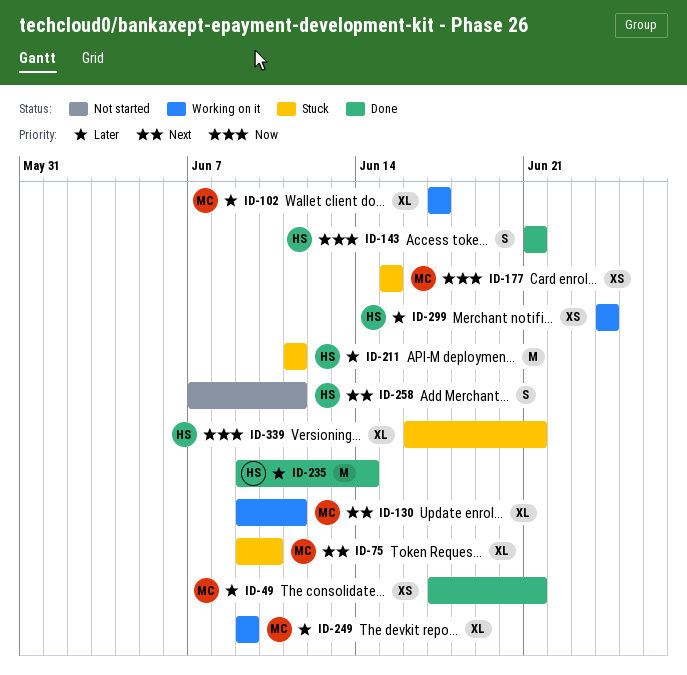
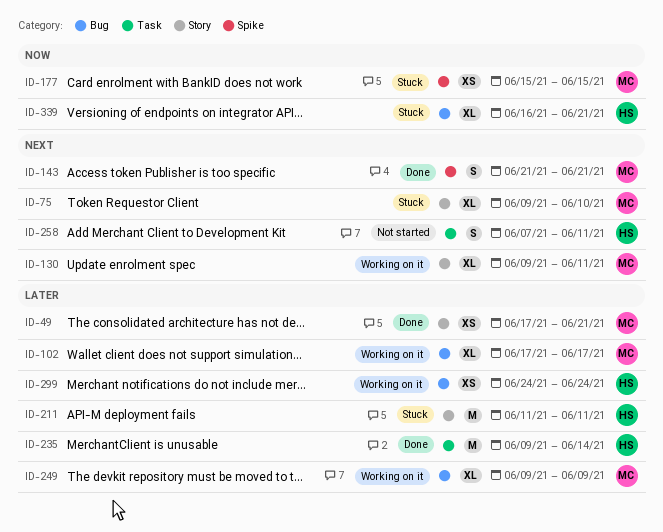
ID-143, owner: HS -> MC
ID-143, priority: Now -> Next

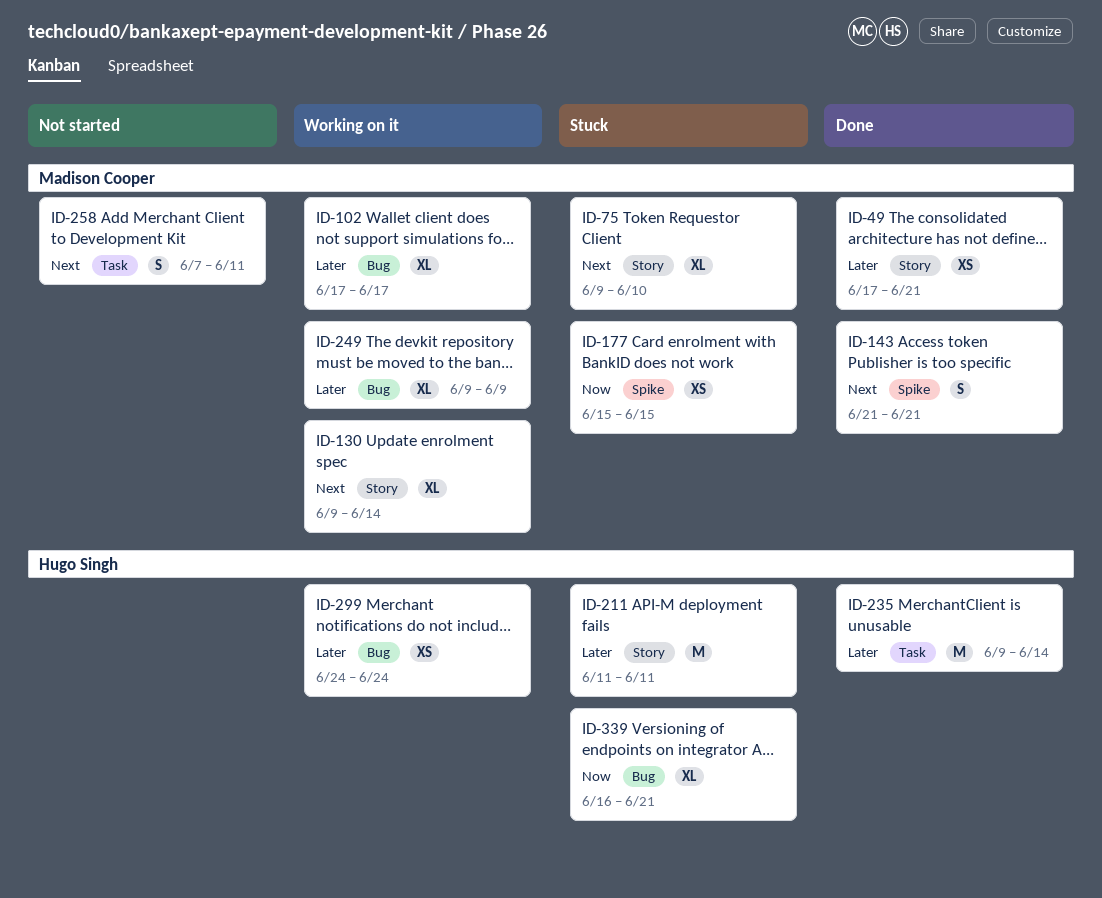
ID-130, due: Jun 11 -> Jun 14
ID-258, owner: Hugo Singh -> Madison Cooper

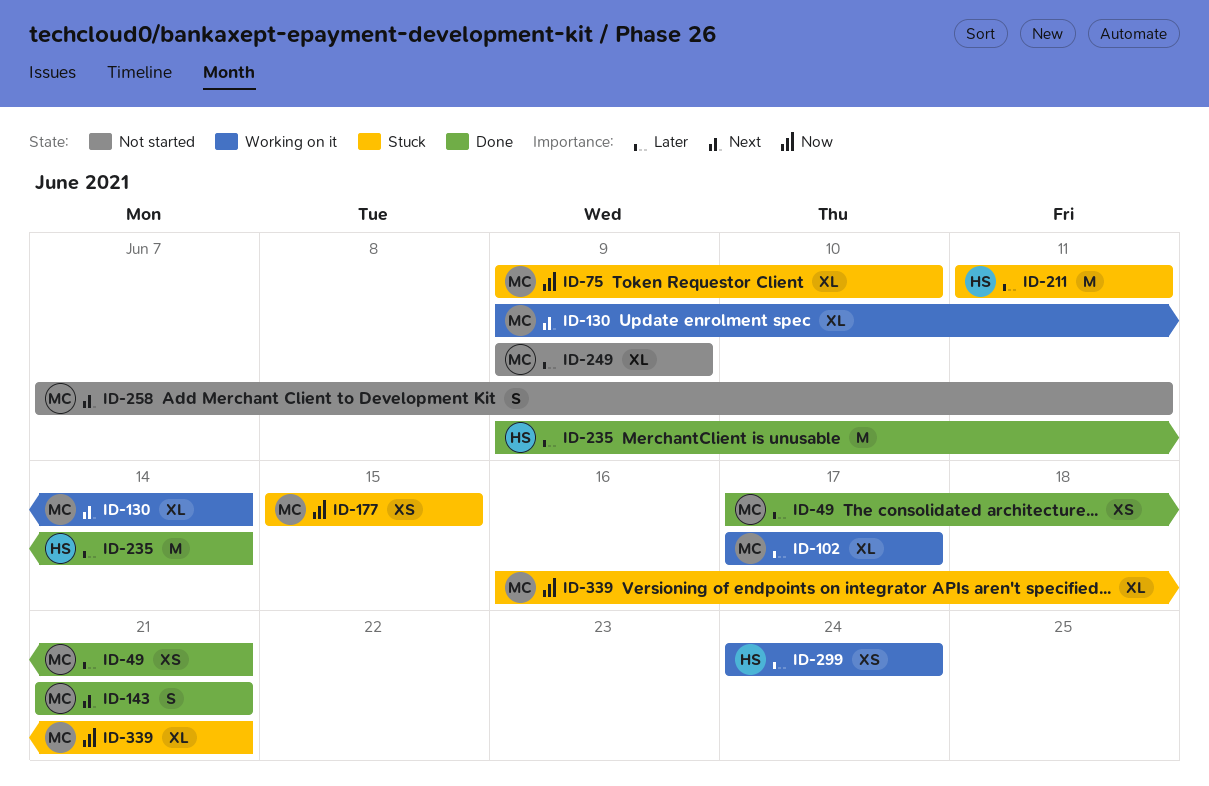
ID-75, priority: Next -> Now
ID-249, status: Working on it -> Not started
ID-339, owner: Hugo Singh -> Madison Cooper

